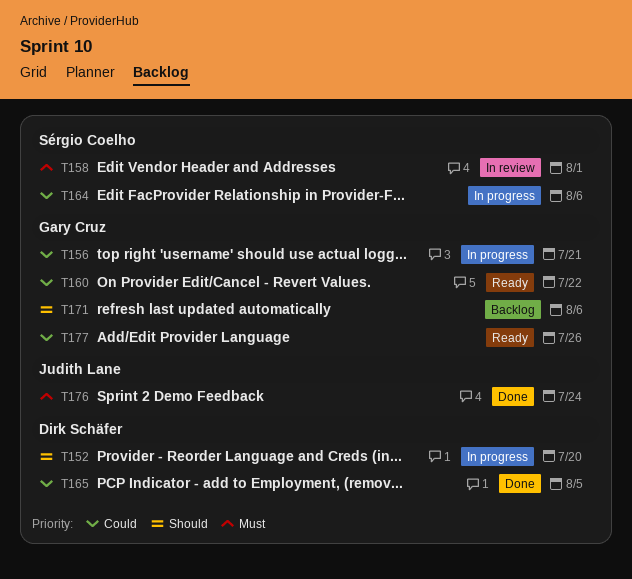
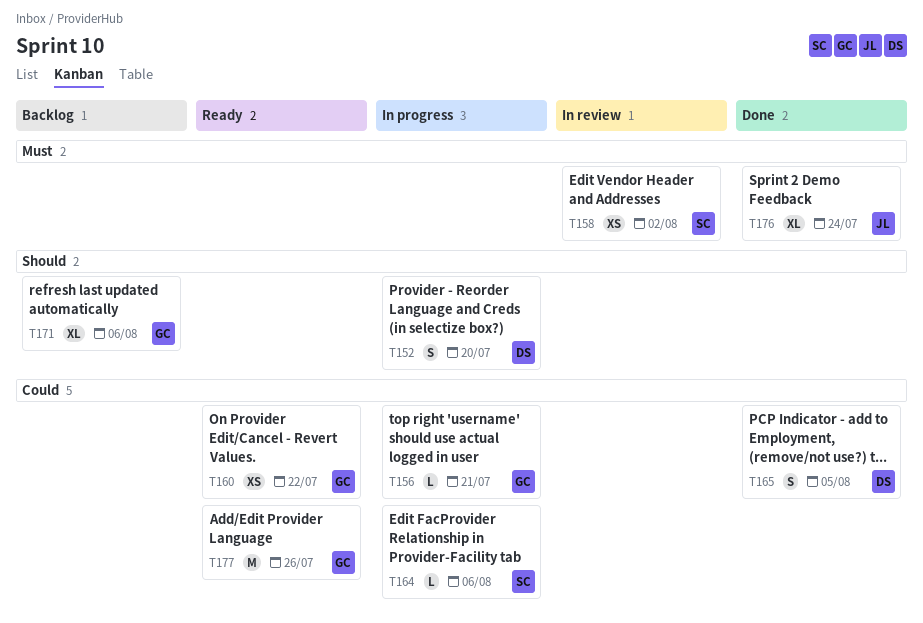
T158, due: Aug 1 -> Aug 2

